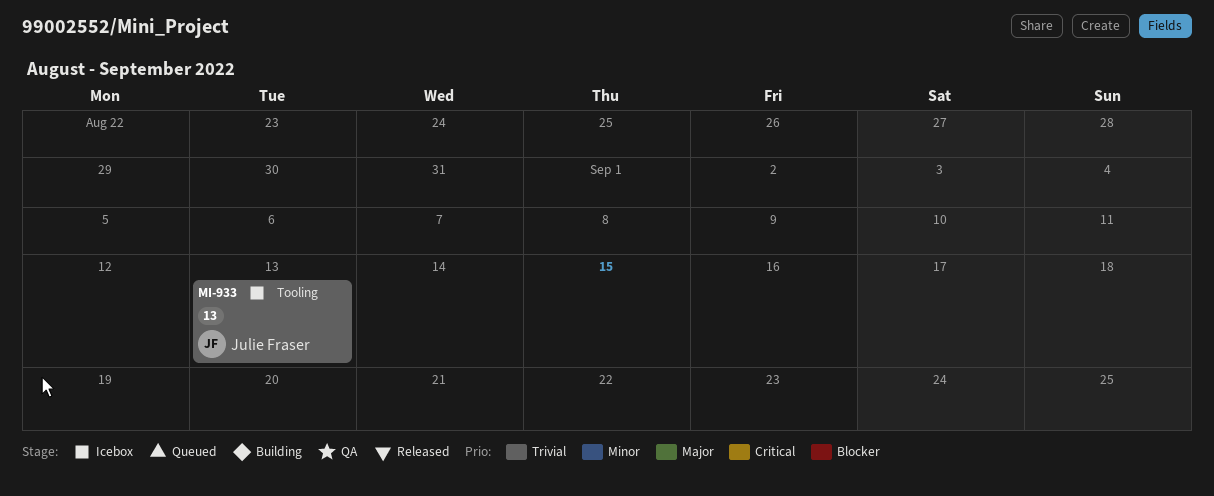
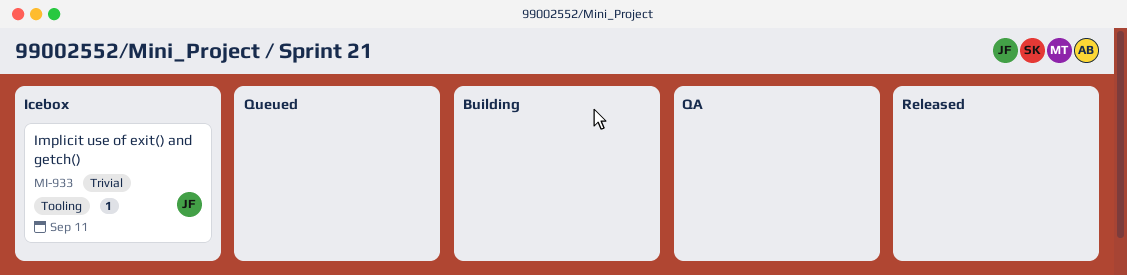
MI-933, estimate: 13 -> 1
MI-933, due: Sep 13 -> Sep 11

